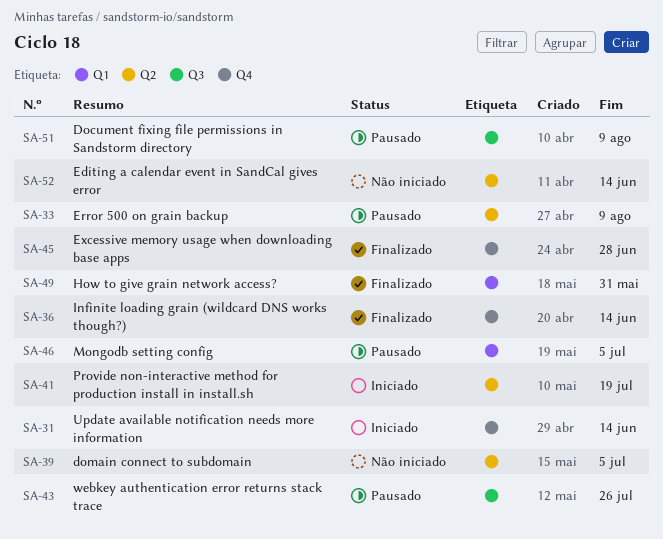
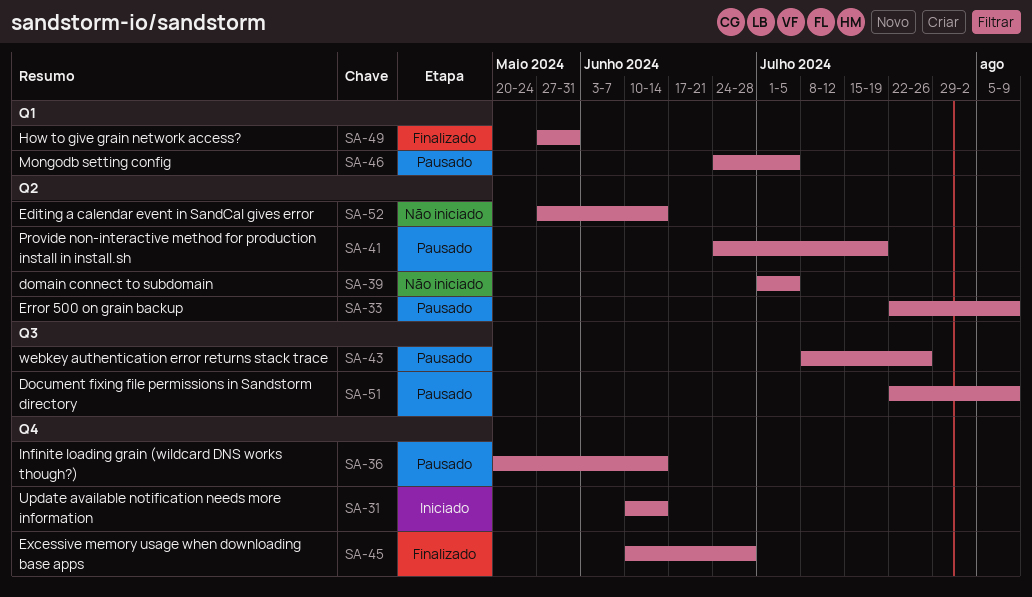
SA-36, status: Finalizado -> Pausado
SA-41, status: Iniciado -> Pausado

